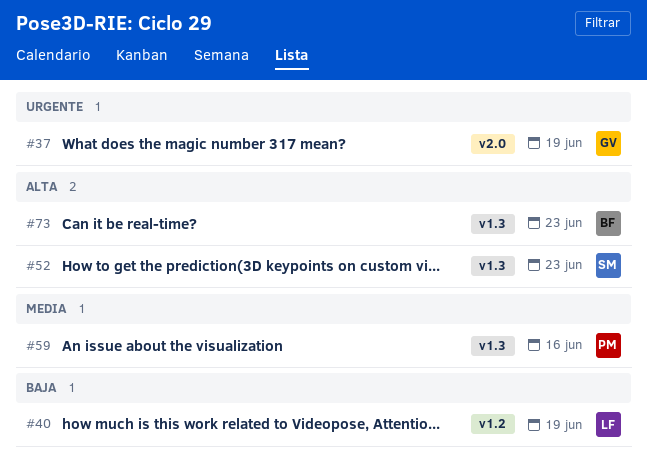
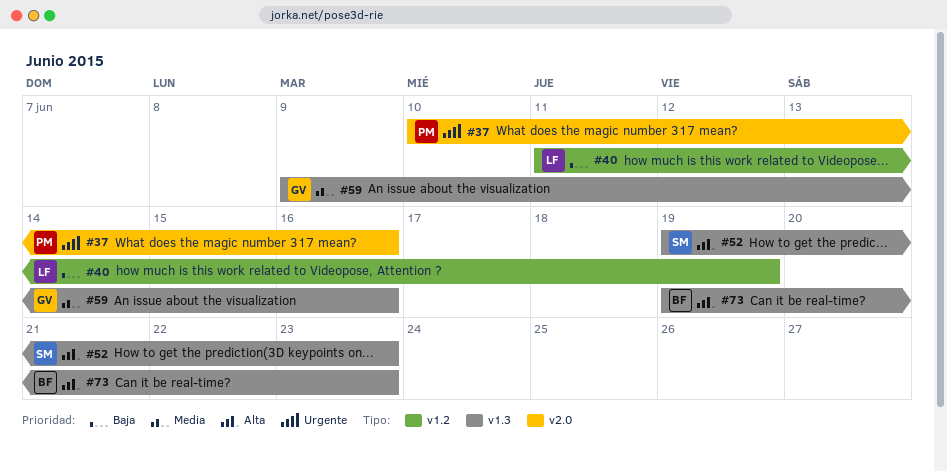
#37, owner: GV -> PM
#37, due: Jun 19 -> Jun 16
#59, owner: PM -> GV

